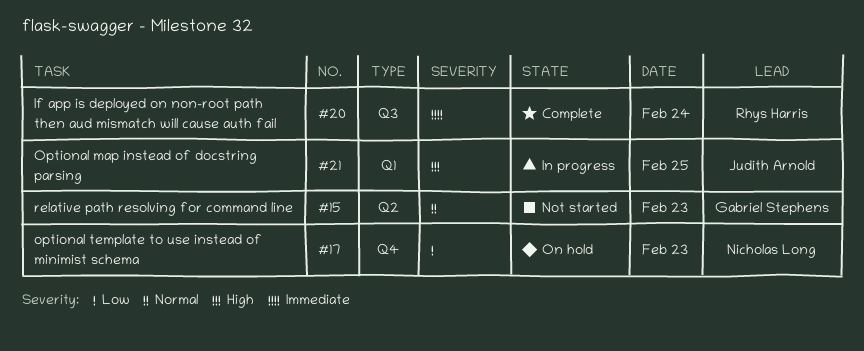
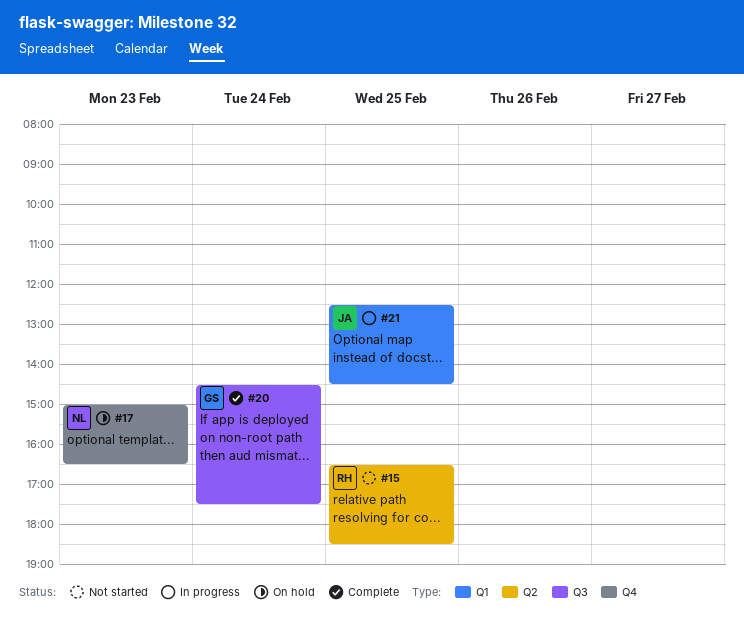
#15, owner: Gabriel Stephens -> Rhys Harris
#15, day: Feb 23 -> Feb 25
#20, owner: Rhys Harris -> Gabriel Stephens

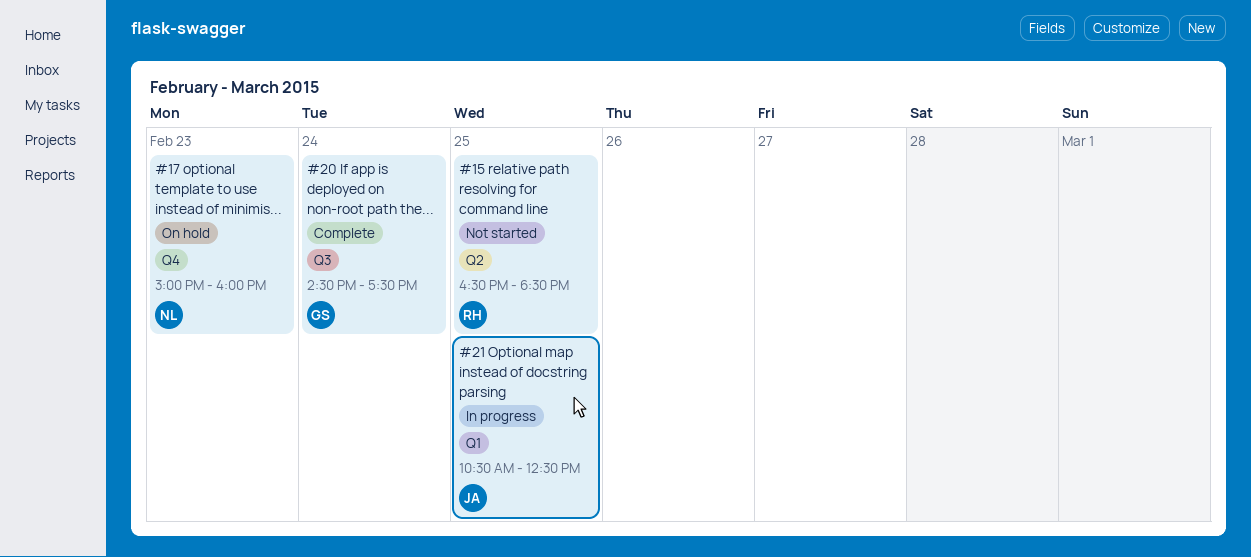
#17, ends: 16:30 -> 16:00
#21, begins: 12:30 -> 10:30
#21, ends: 14:30 -> 12:30

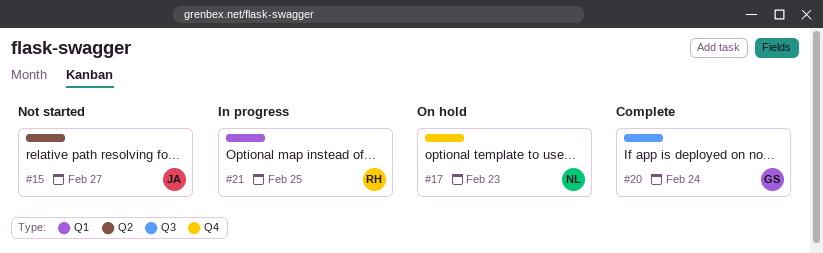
#15, owner: RH -> JA
#15, day: Feb 25 -> Feb 27
#21, owner: JA -> RH

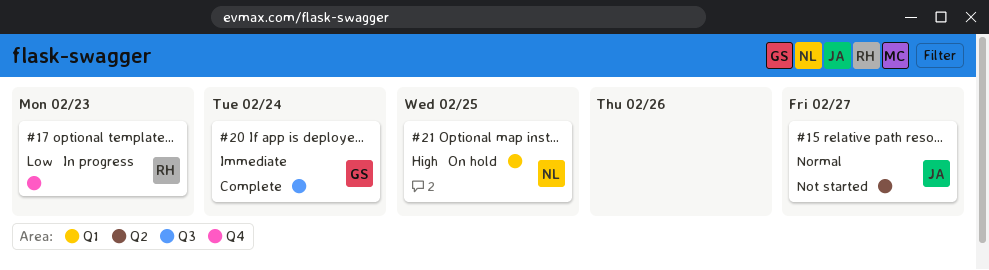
#17, status: On hold -> In progress
#17, owner: NL -> RH
#21, status: In progress -> On hold
#21, owner: RH -> NL

